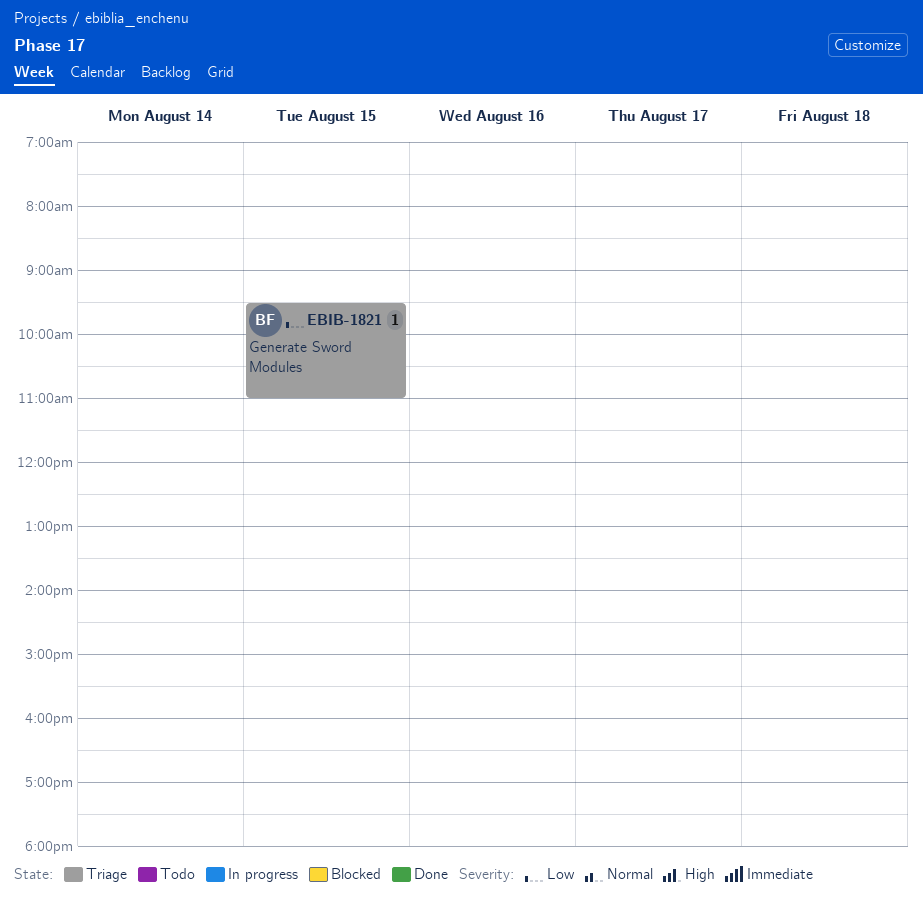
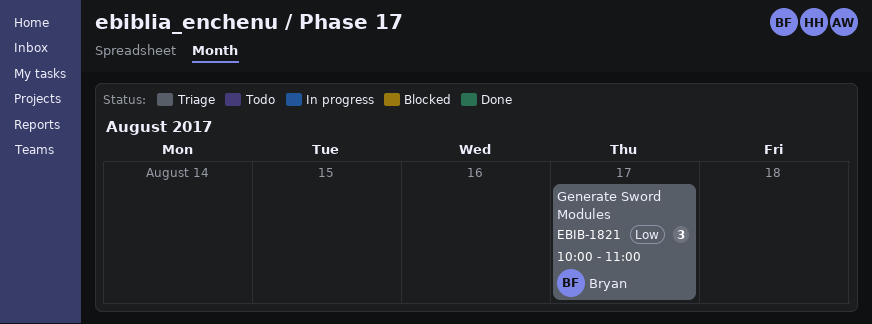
EBIB-1821, estimate: 1 -> 3
EBIB-1821, day: Aug 15 -> Aug 17
EBIB-1821, begins: 09:30 -> 10:00

